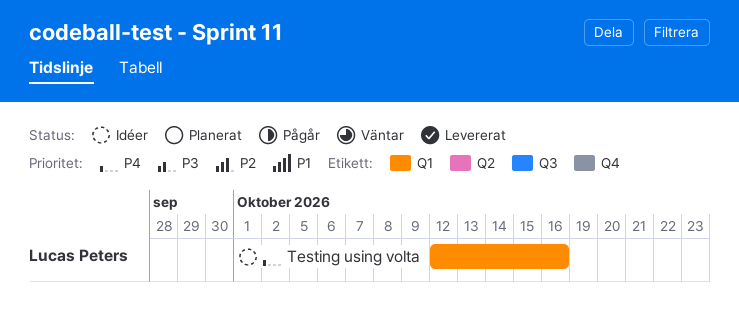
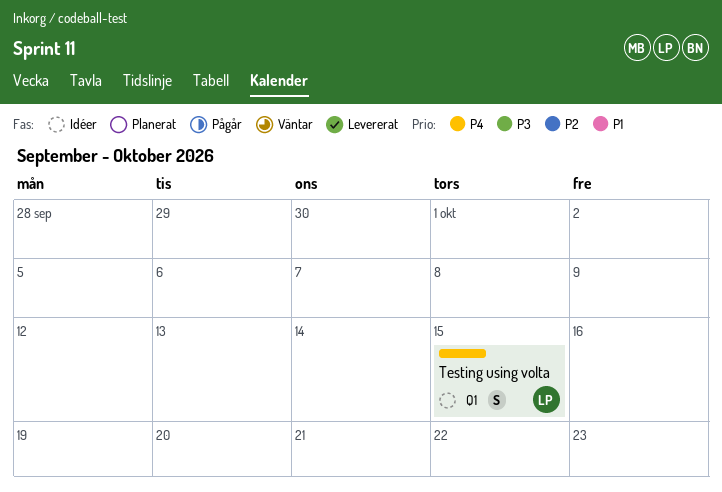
Testing using volta, due: Oct 16 -> Oct 15

